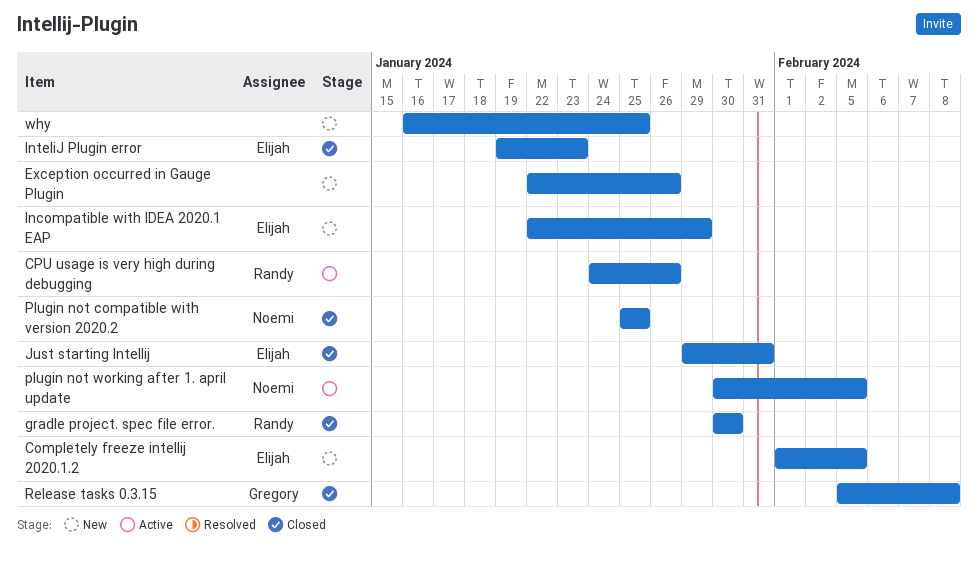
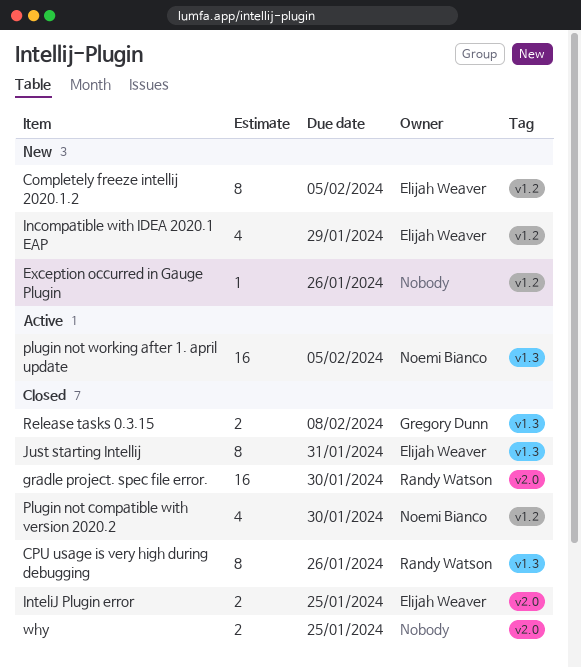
CPU usage is very high during debugging, status: Active -> Closed
InteliJ Plugin error, due: Jan 23 -> Jan 25
Plugin not compatible with version 2020.2, due: Jan 25 -> Jan 30
why, status: New -> Closed

